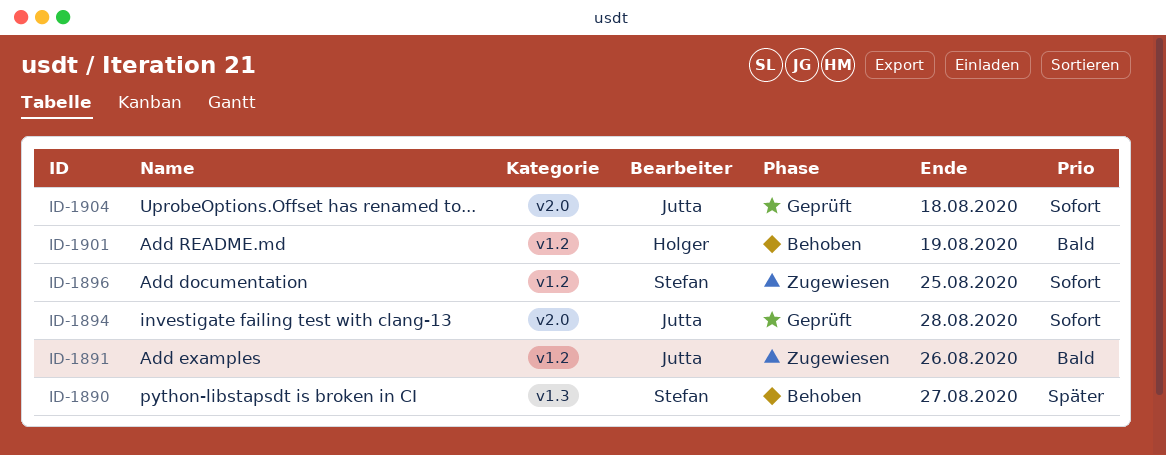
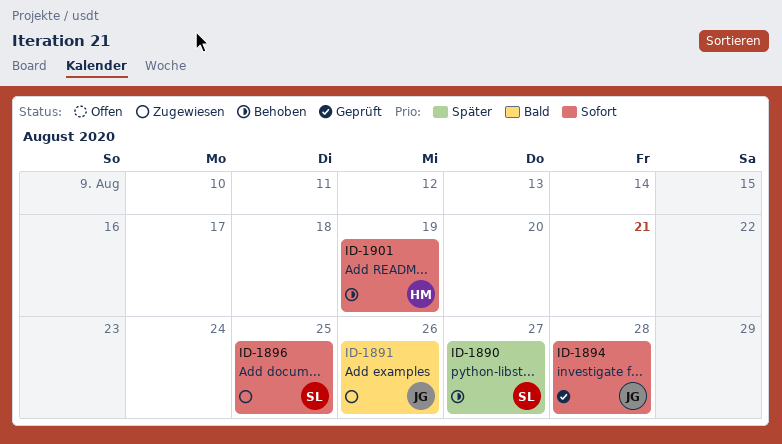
ID-1901, priority: Bald -> Sofort
ID-1904: present -> none

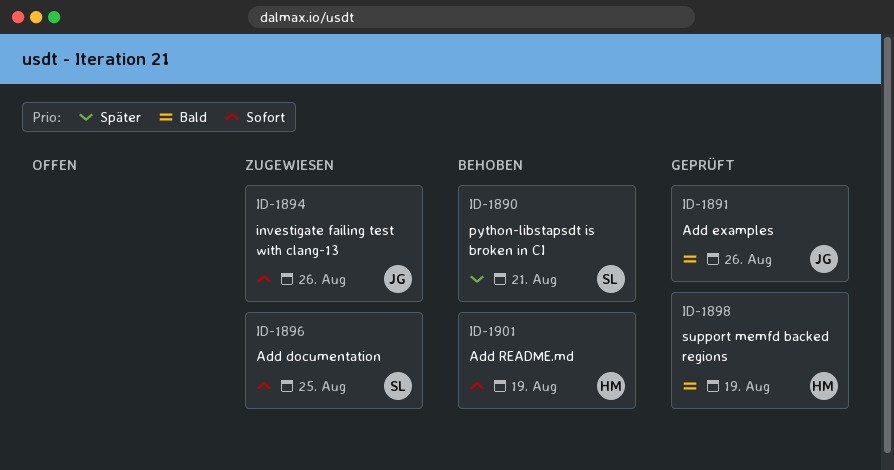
ID-1890, due: Aug 27 -> Aug 21
ID-1891, status: Zugewiesen -> Geprüft
ID-1894, status: Geprüft -> Zugewiesen
ID-1894, due: Aug 28 -> Aug 26
ID-1898: none -> present

